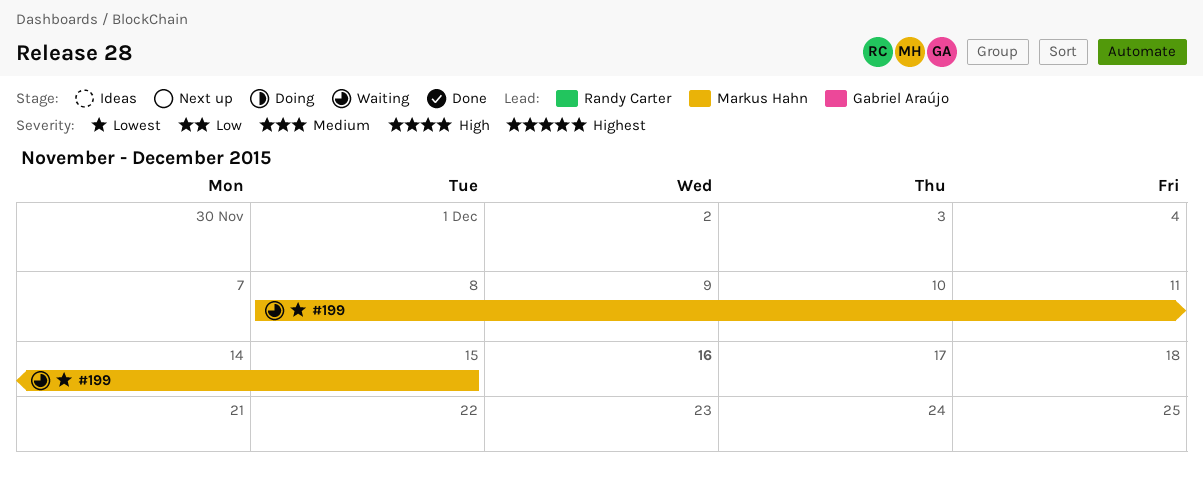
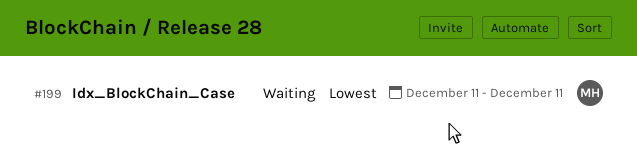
#199, start: Dec 8 -> Dec 11
#199, due: Dec 15 -> Dec 11

